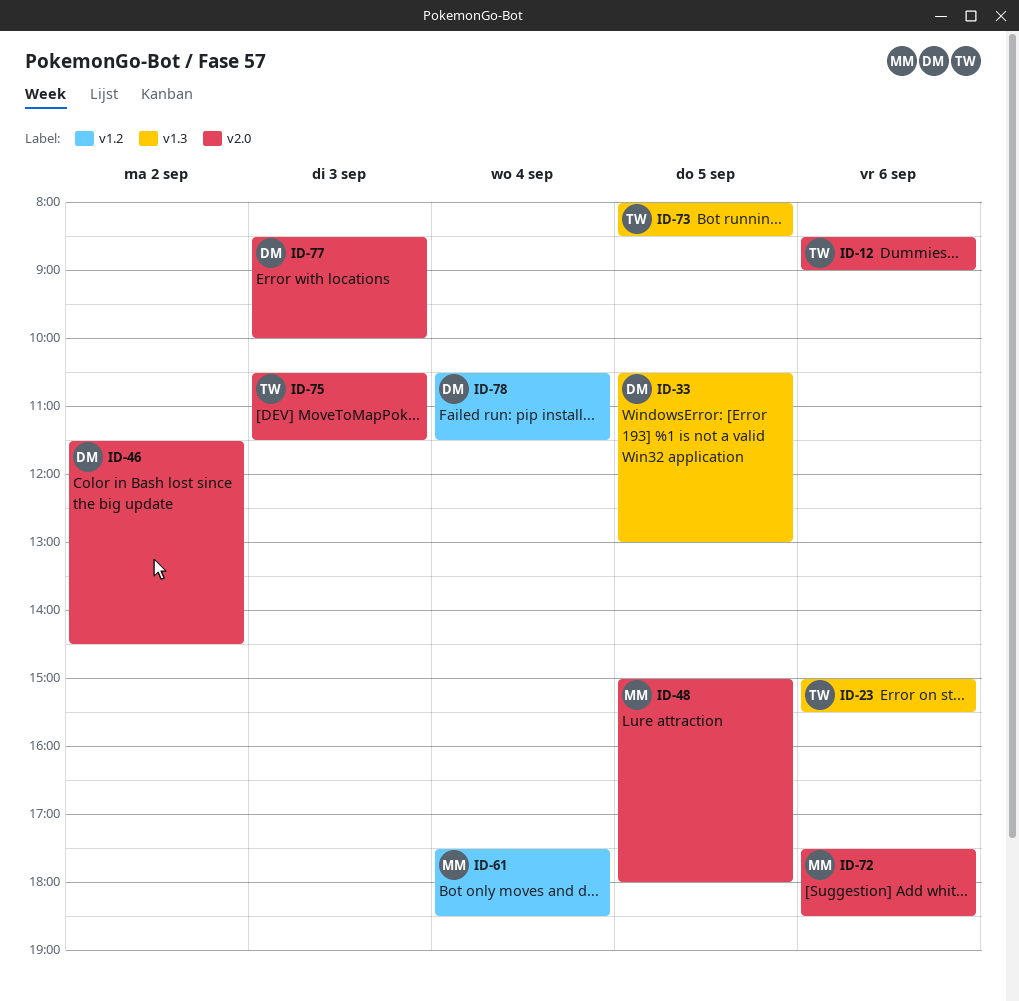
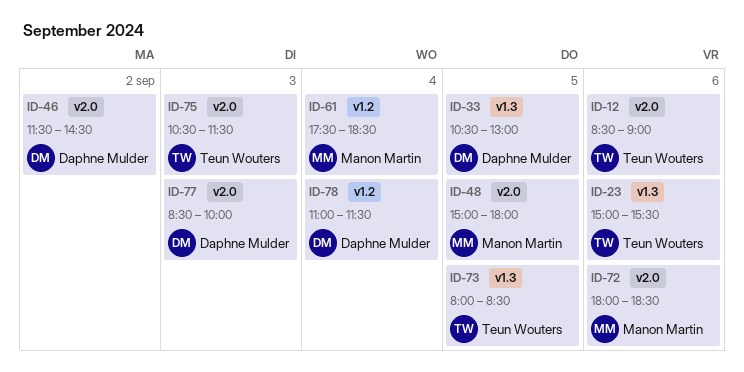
ID-72, begins: 17:30 -> 18:00
ID-78, begins: 10:30 -> 11:00

